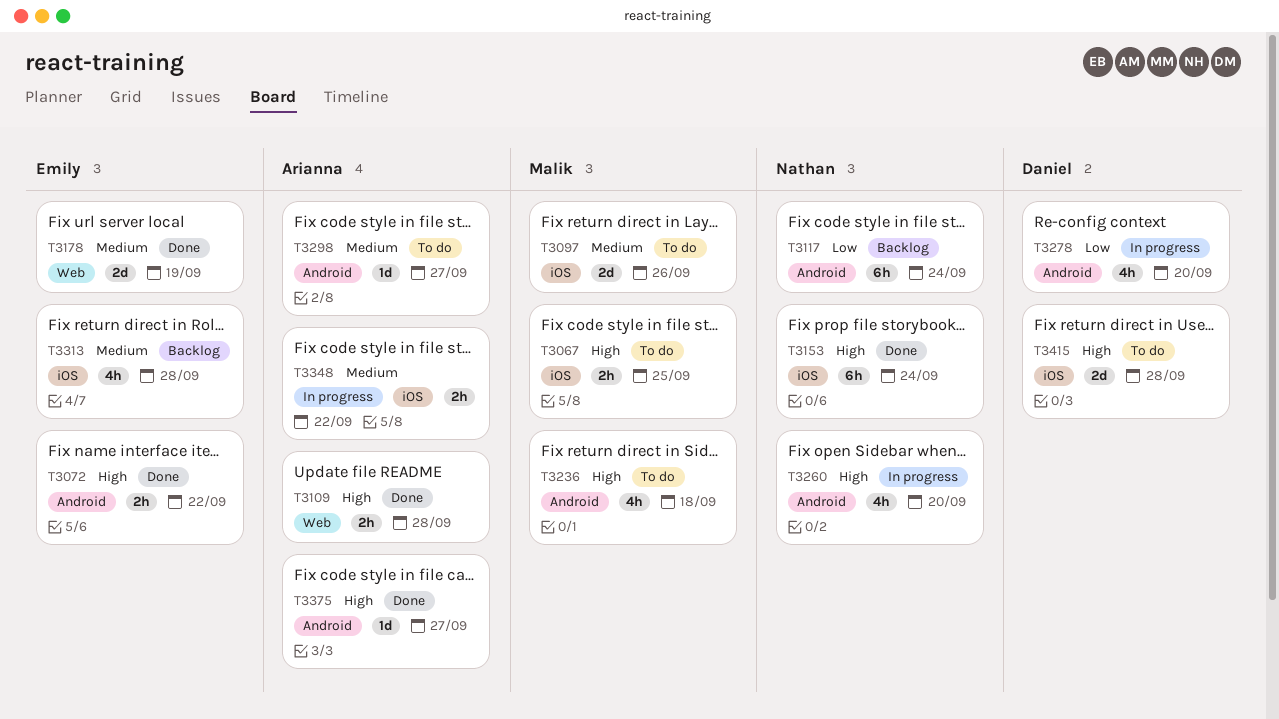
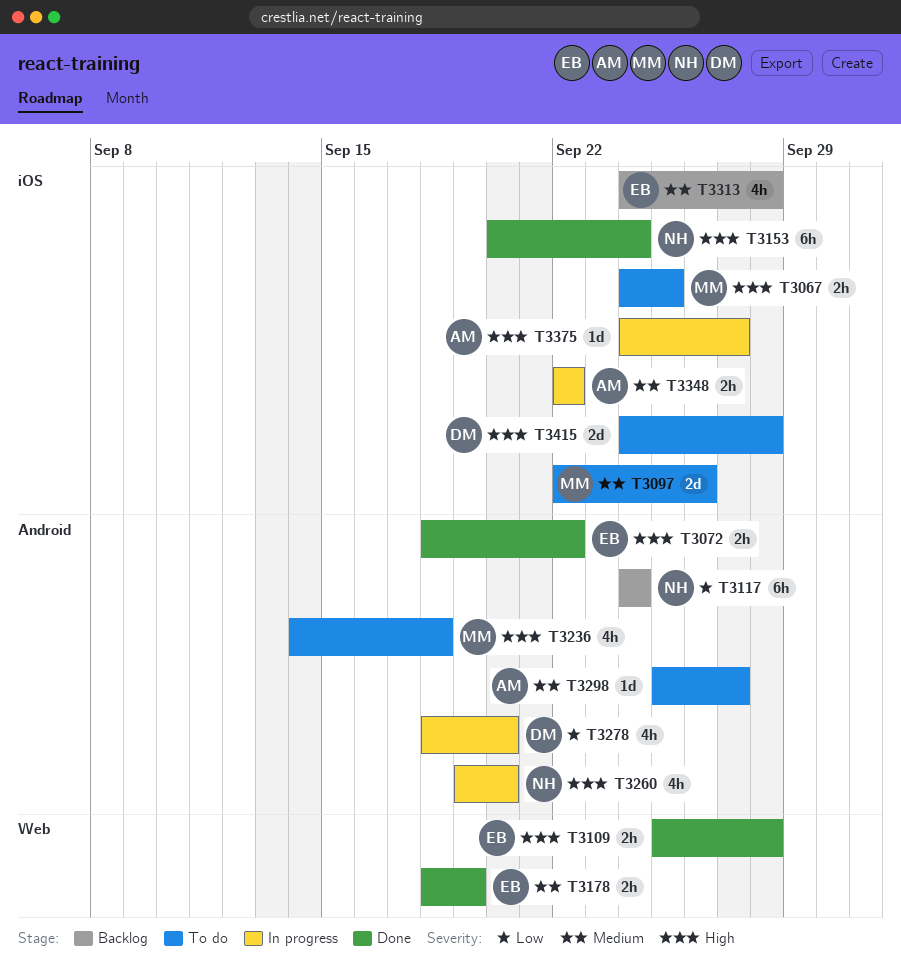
T3109, owner: Arianna -> Emily
T3178, estimate: 2d -> 2h
T3375, status: Done -> In progress
T3375, label: Android -> iOS

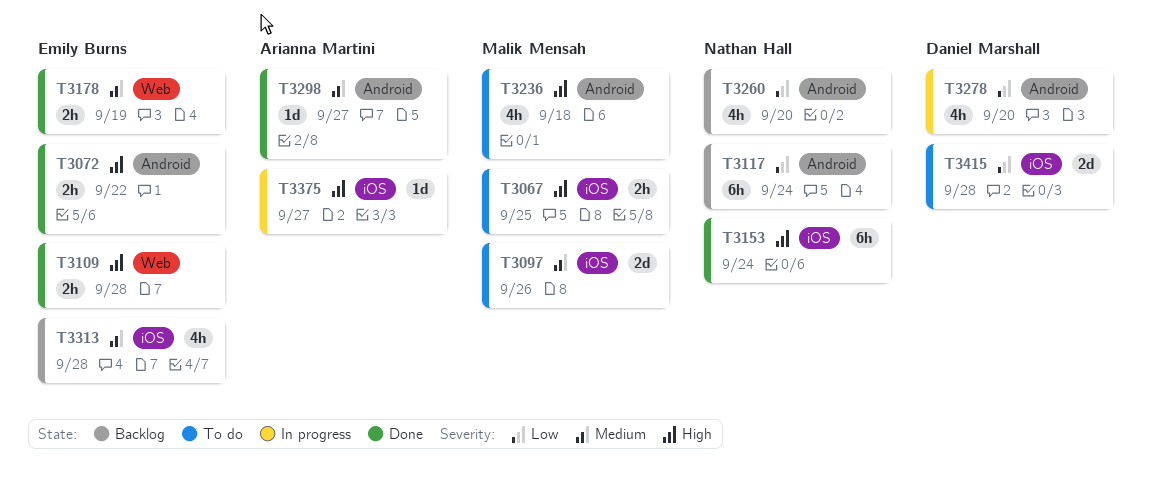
T3260, status: In progress -> Backlog
T3260, priority: High -> Low
T3298, status: To do -> Done
T3348: present -> none
T3415, priority: High -> Low

